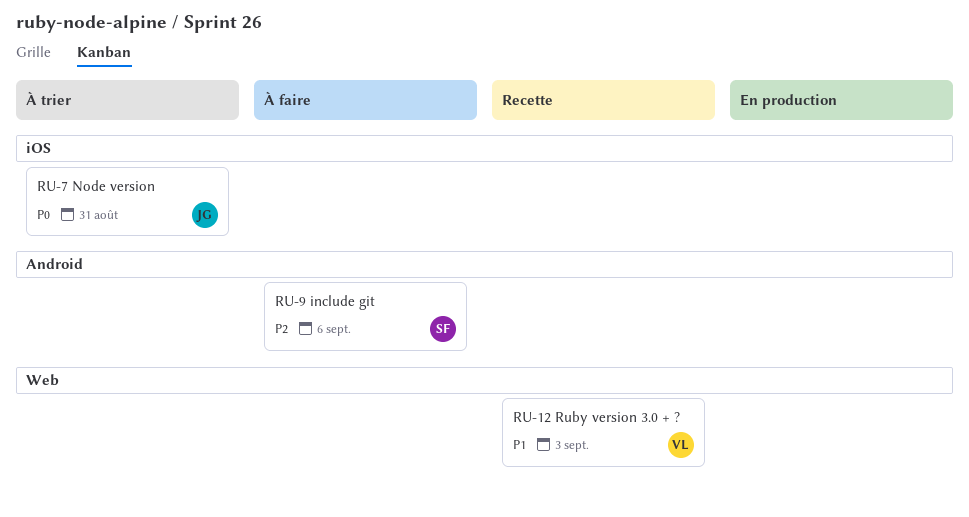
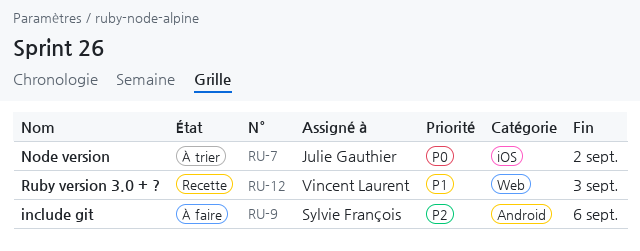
RU-7, due: Aug 31 -> Sep 2

